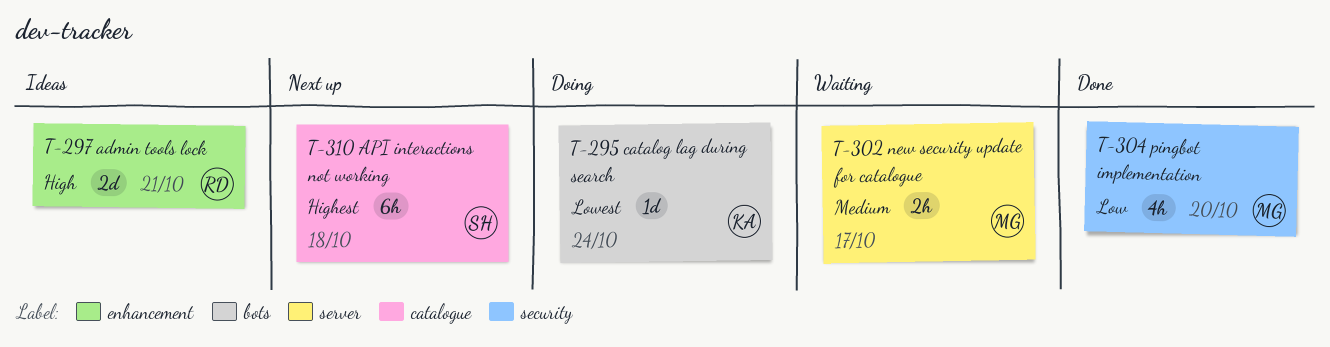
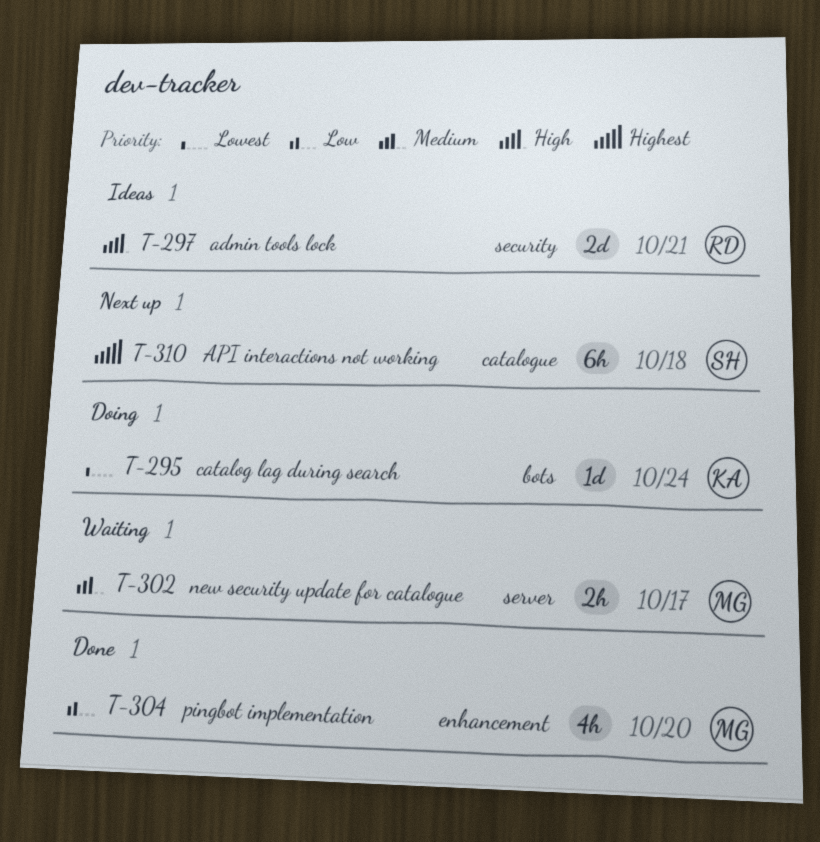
T-297, label: enhancement -> security
T-304, label: security -> enhancement

